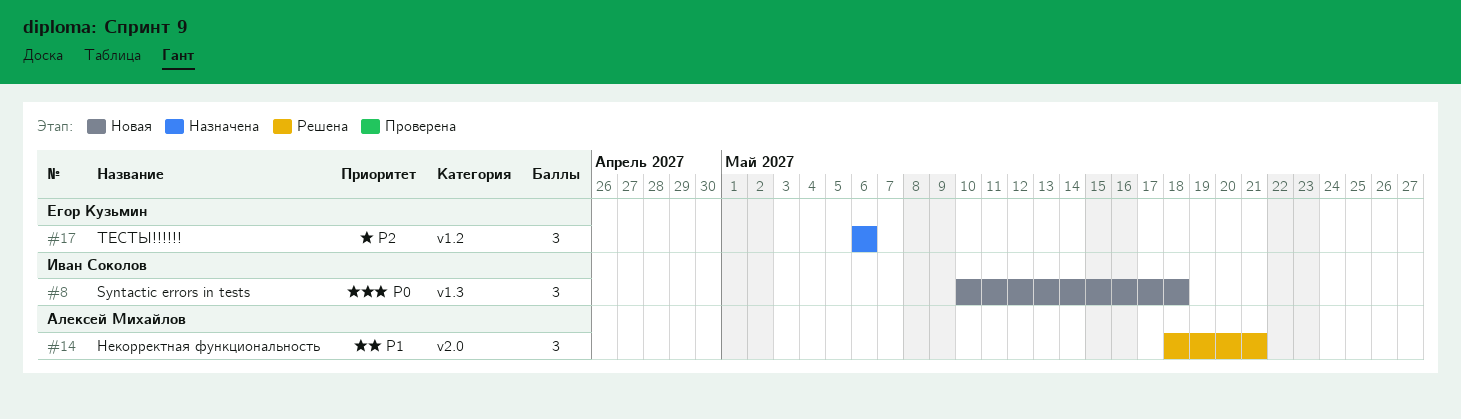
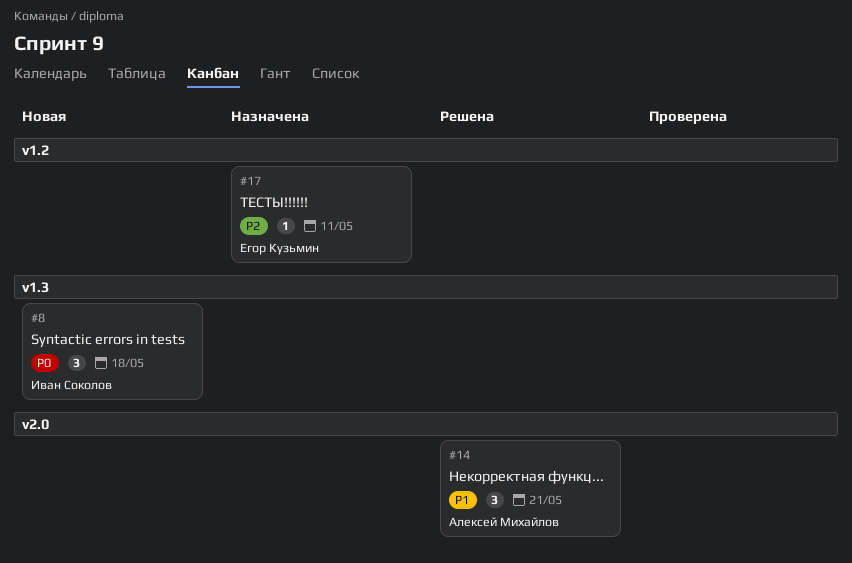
#17, estimate: 3 -> 1
#17, due: May 6 -> May 11

